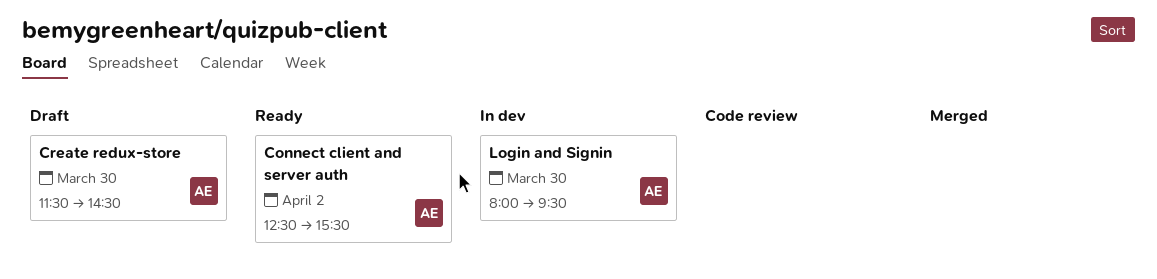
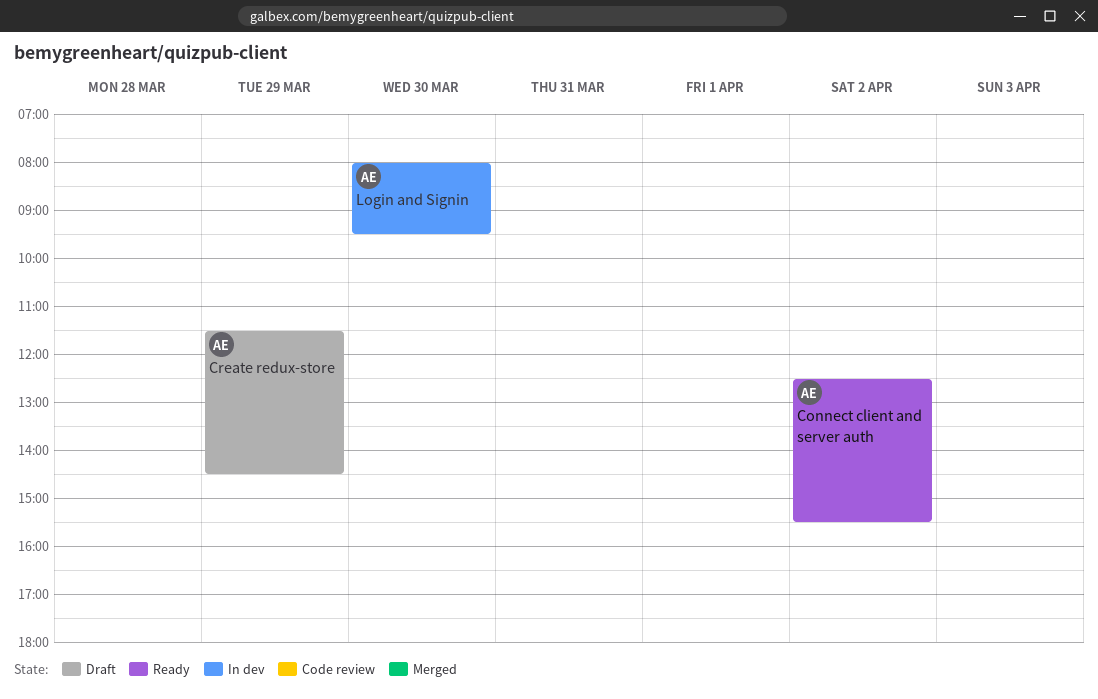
Create redux-store, day: Mar 30 -> Mar 29

